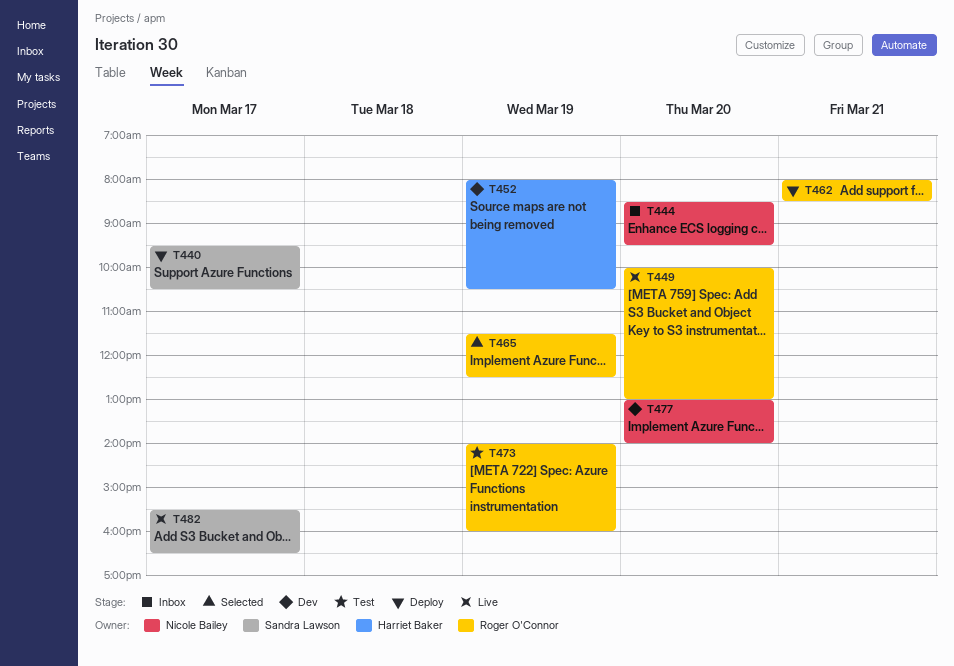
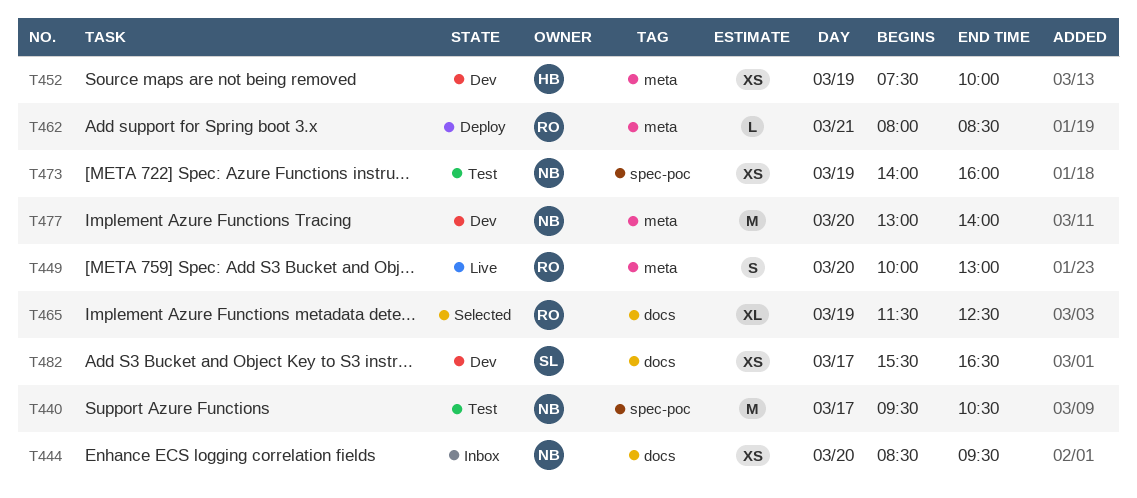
T440, status: Deploy -> Test
T440, owner: Sandra Lawson -> Nicole Bailey
T452, begins: 08:00 -> 07:30
T452, ends: 10:30 -> 10:00
T473, owner: Roger O'Connor -> Nicole Bailey
T482, status: Live -> Dev

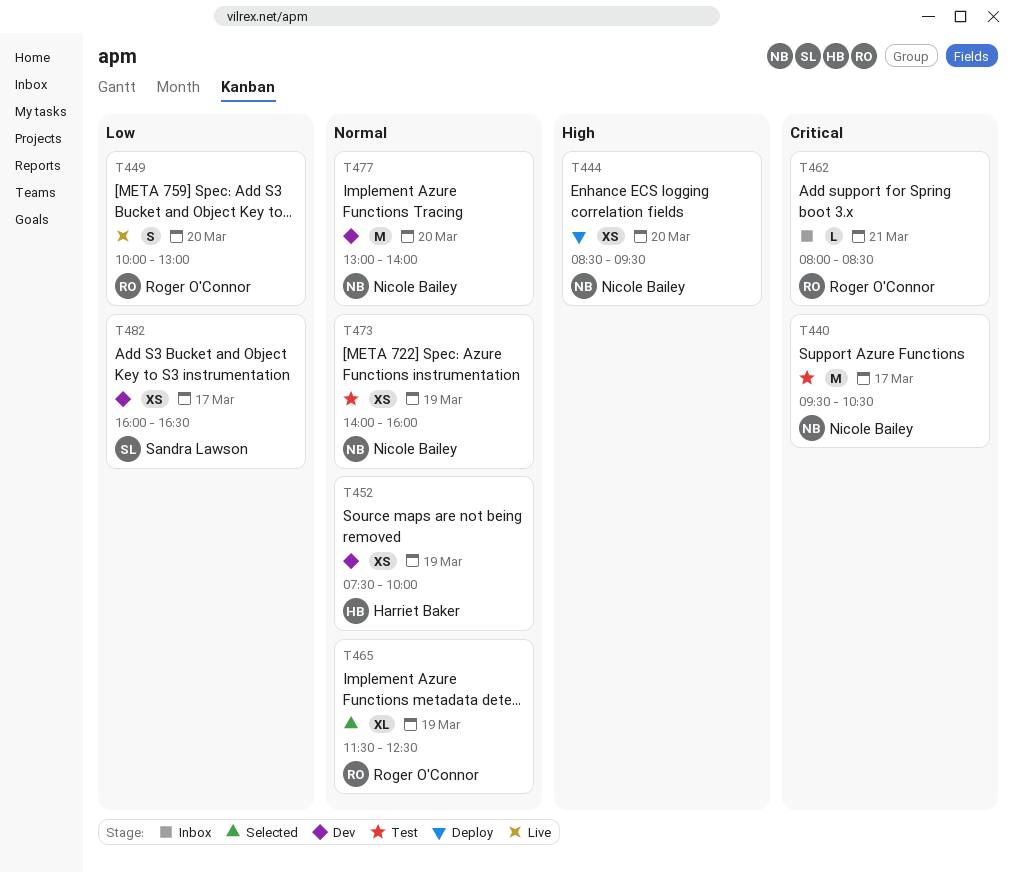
T444, status: Inbox -> Deploy
T462, status: Deploy -> Inbox
T482, begins: 15:30 -> 16:00

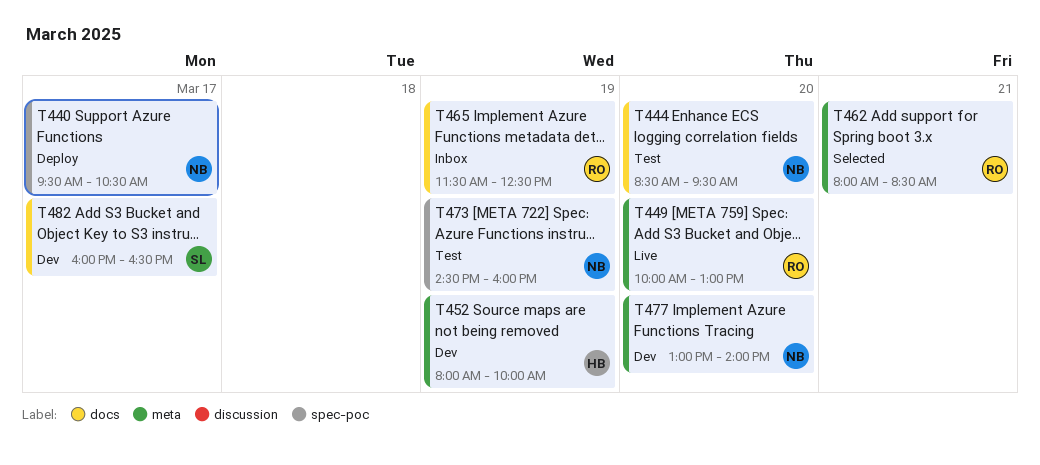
T440, status: Test -> Deploy
T444, status: Deploy -> Test
T452, begins: 07:30 -> 08:00
T462, status: Inbox -> Selected
T465, status: Selected -> Inbox
T473, begins: 14:00 -> 14:30

